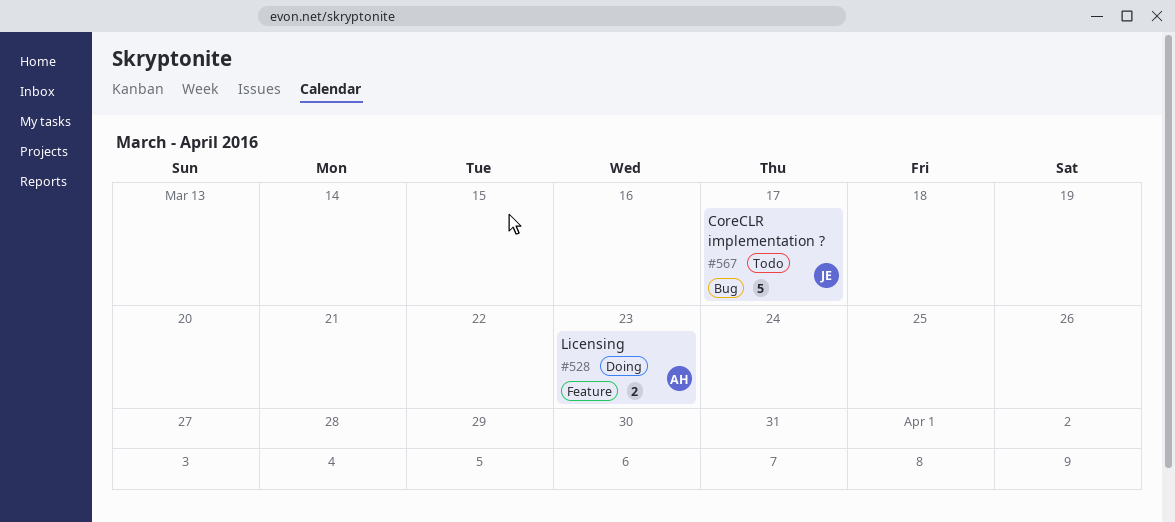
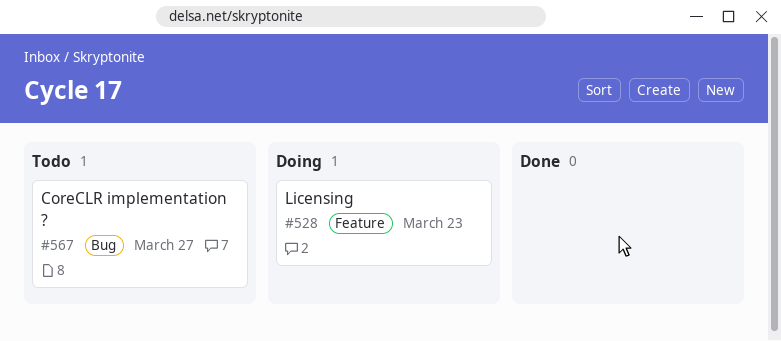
#567, due: Mar 17 -> Mar 27

